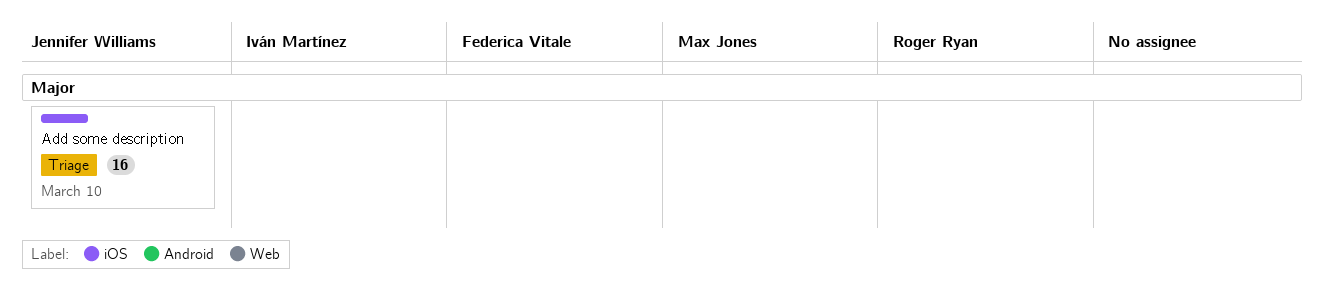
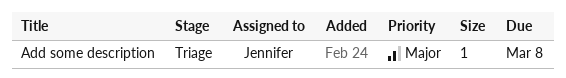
Add some description, estimate: 16 -> 1
Add some description, due: Mar 10 -> Mar 8

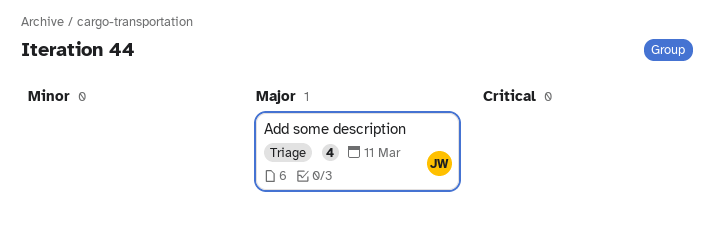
Add some description, estimate: 1 -> 4
Add some description, due: Mar 8 -> Mar 11

